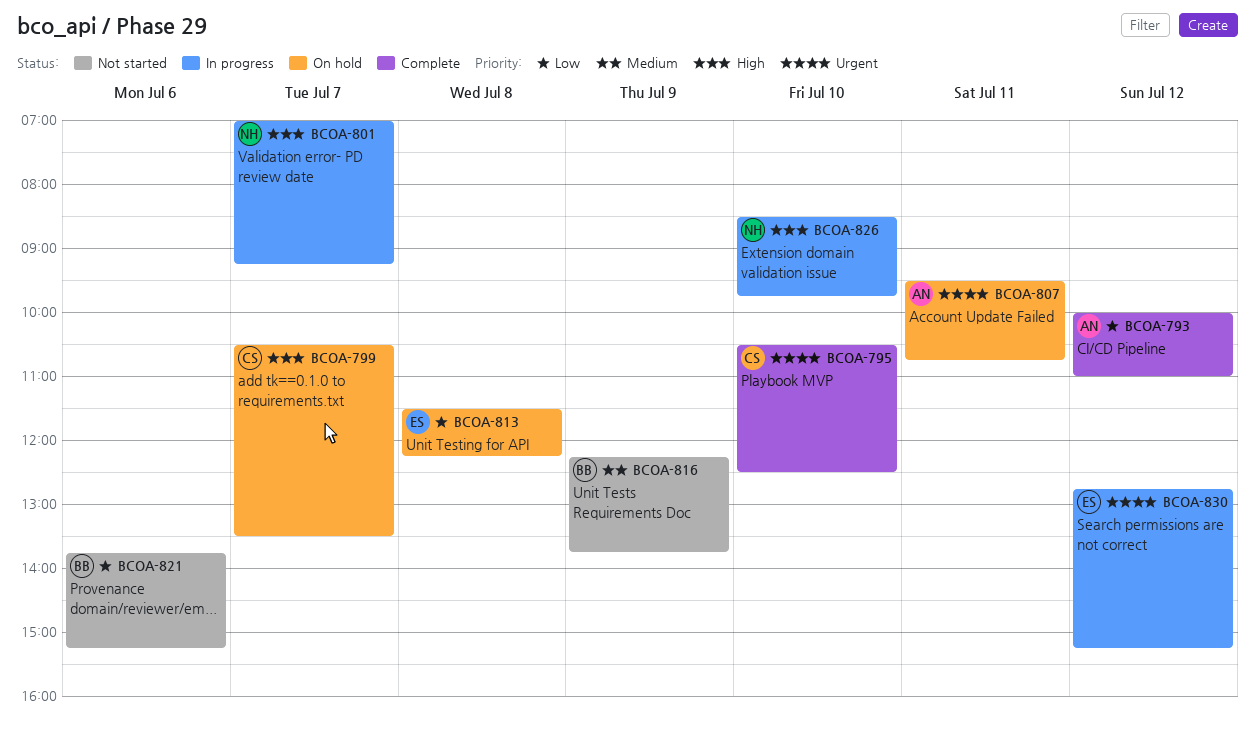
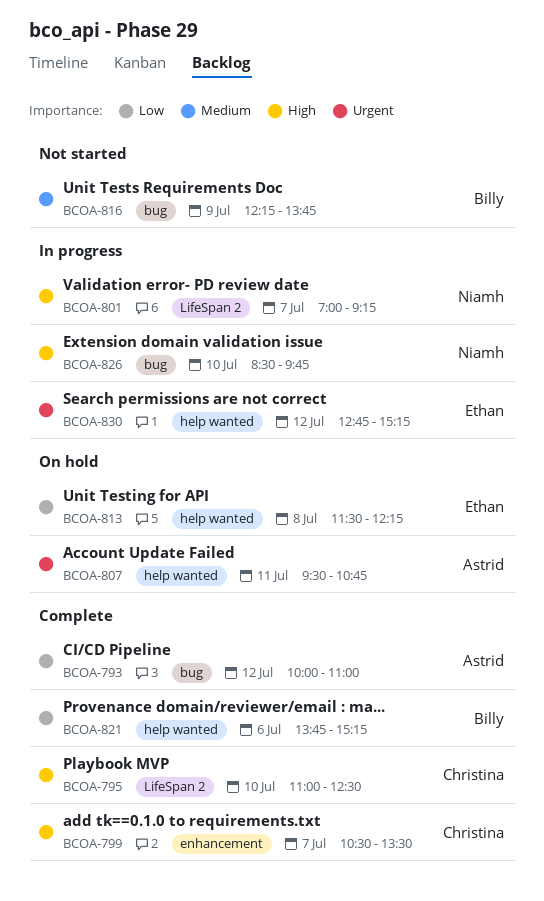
BCOA-795, priority: Urgent -> High
BCOA-795, begins: 10:30 -> 11:00
BCOA-799, status: On hold -> Complete
BCOA-821, status: Not started -> Complete

